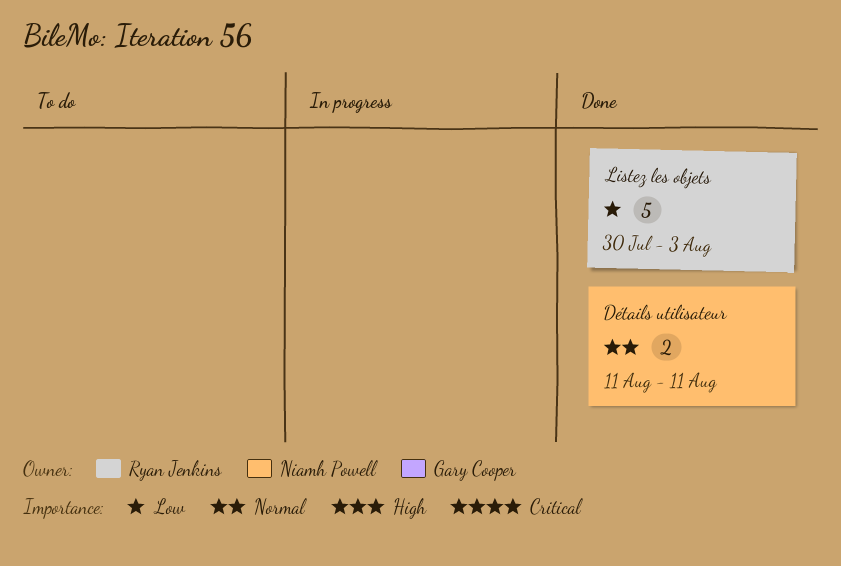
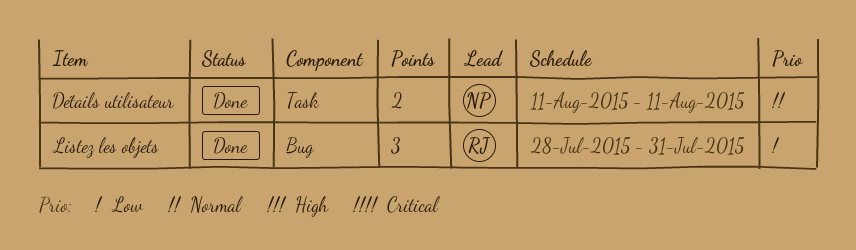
Listez les objets, estimate: 5 -> 3
Listez les objets, start: Jul 30 -> Jul 28
Listez les objets, due: Aug 3 -> Jul 31

